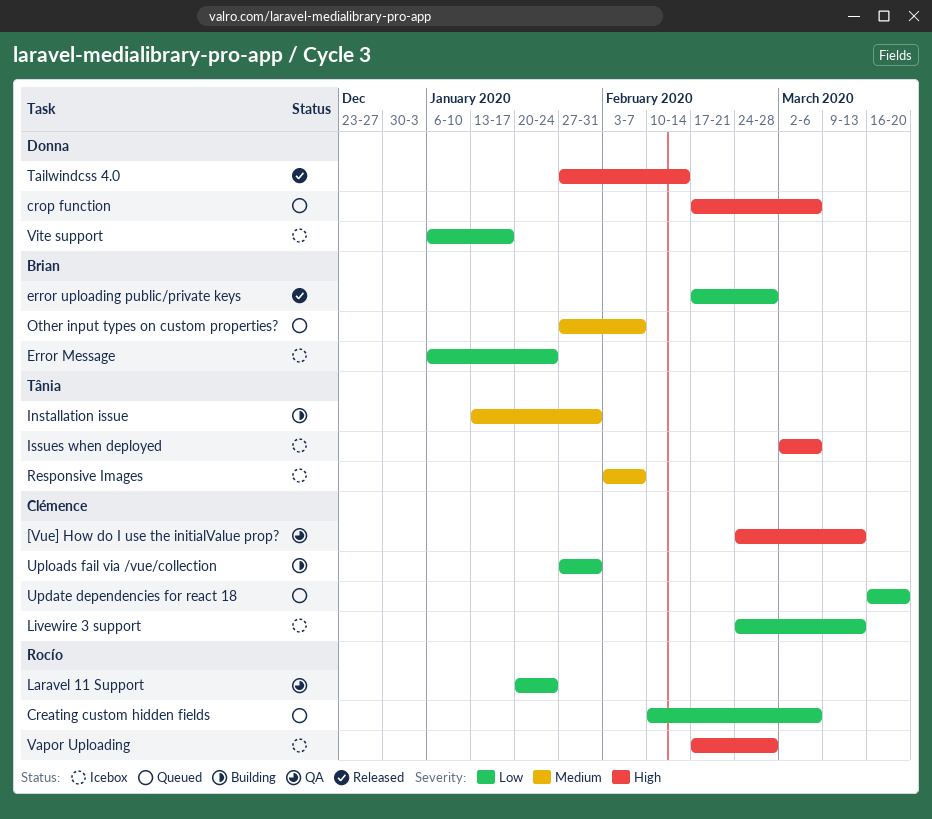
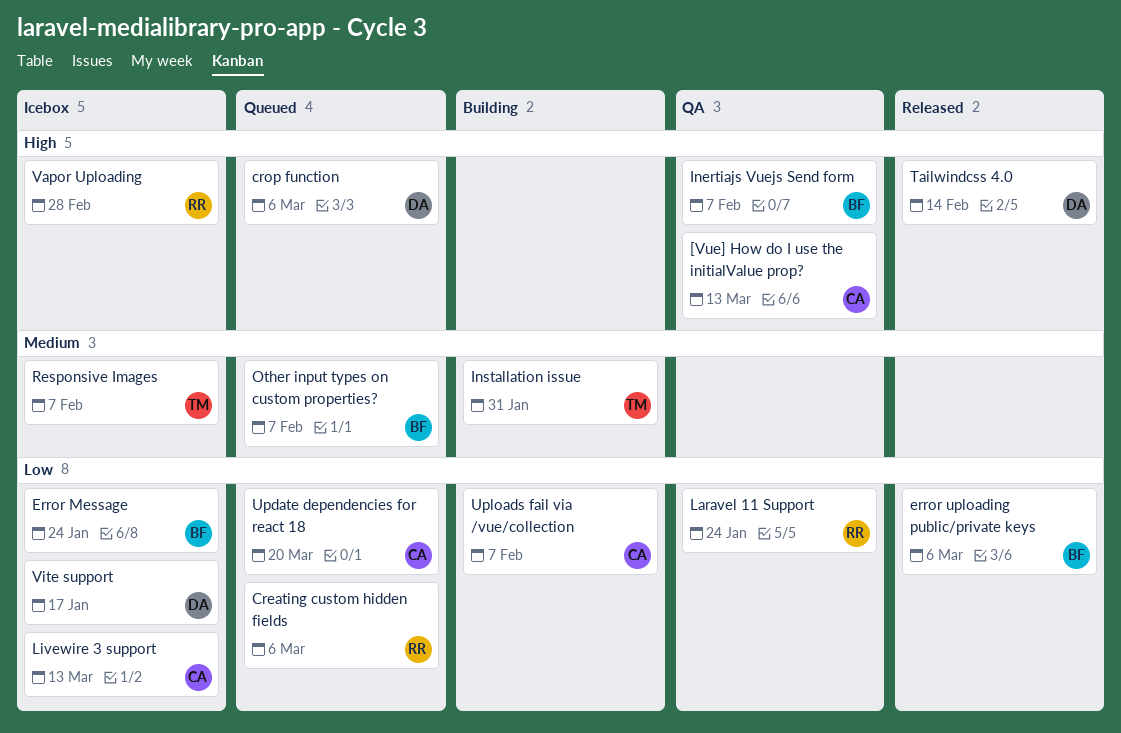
error uploading public/private keys, due: Feb 28 -> Mar 6
Inertiajs Vuejs Send form: none -> present
Issues when deployed: present -> none
Uploads fail via /vue/collection, due: Jan 31 -> Feb 7

